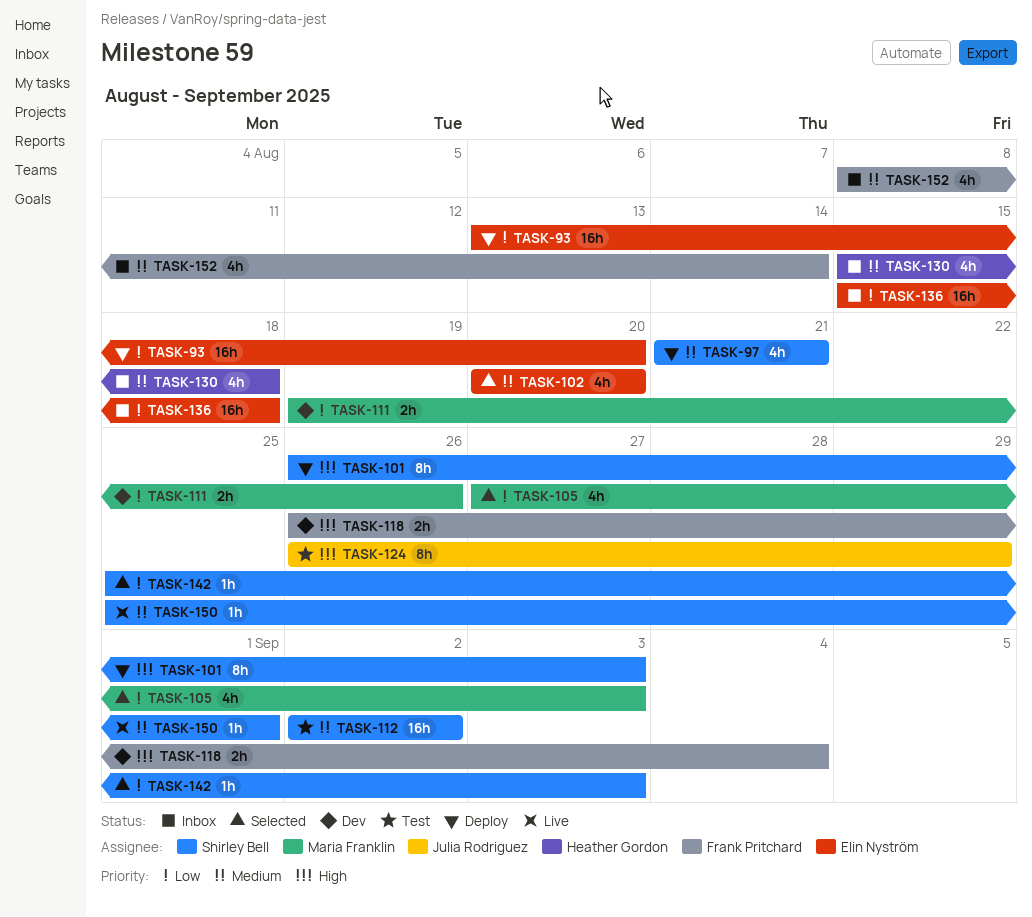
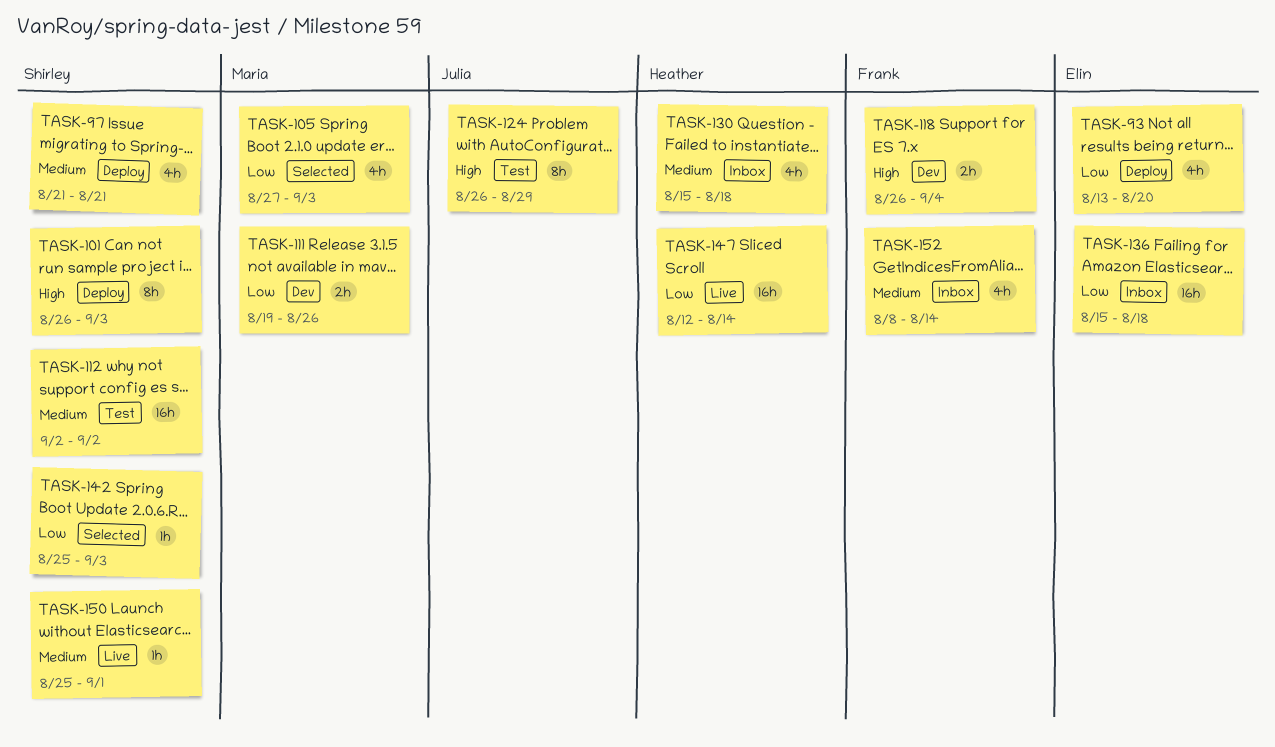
TASK-93, estimate: 16h -> 4h
TASK-102: present -> none
TASK-147: none -> present

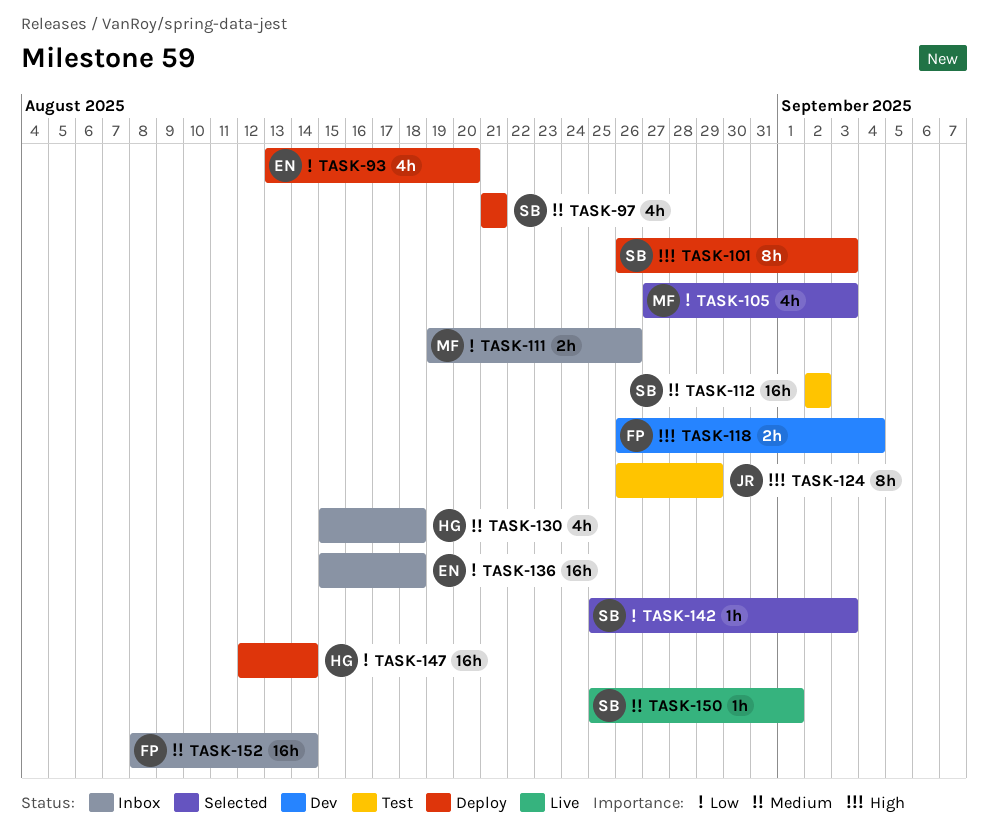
TASK-111, status: Dev -> Inbox
TASK-147, status: Live -> Deploy
TASK-152, estimate: 4h -> 16h

